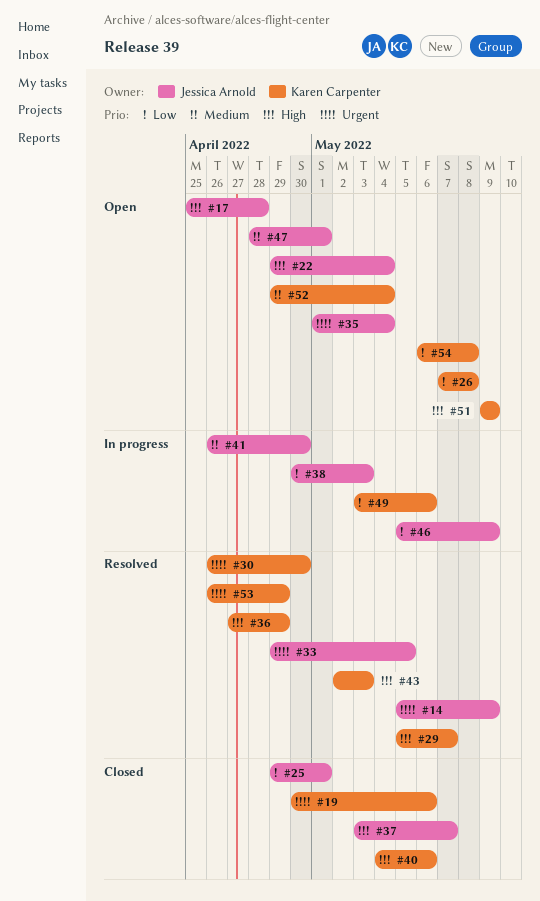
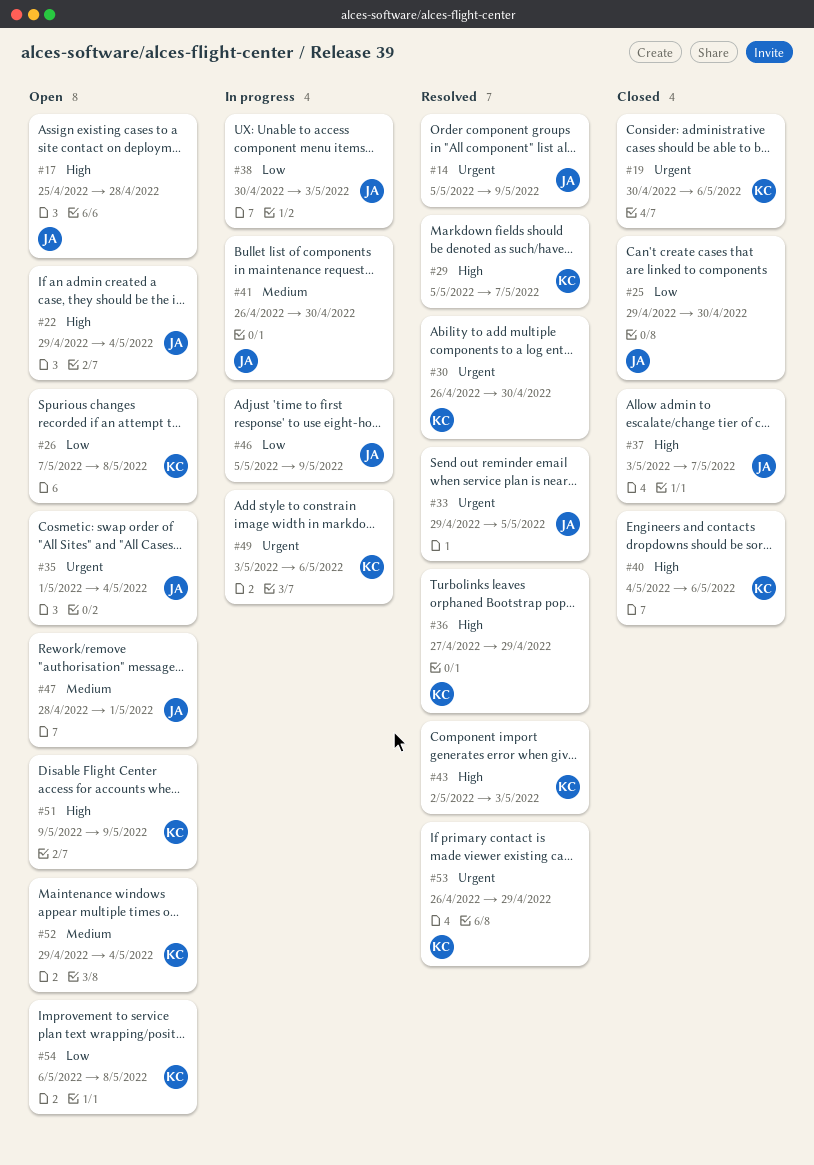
#25, due: May 1 -> Apr 30
#49, priority: Low -> Urgent

